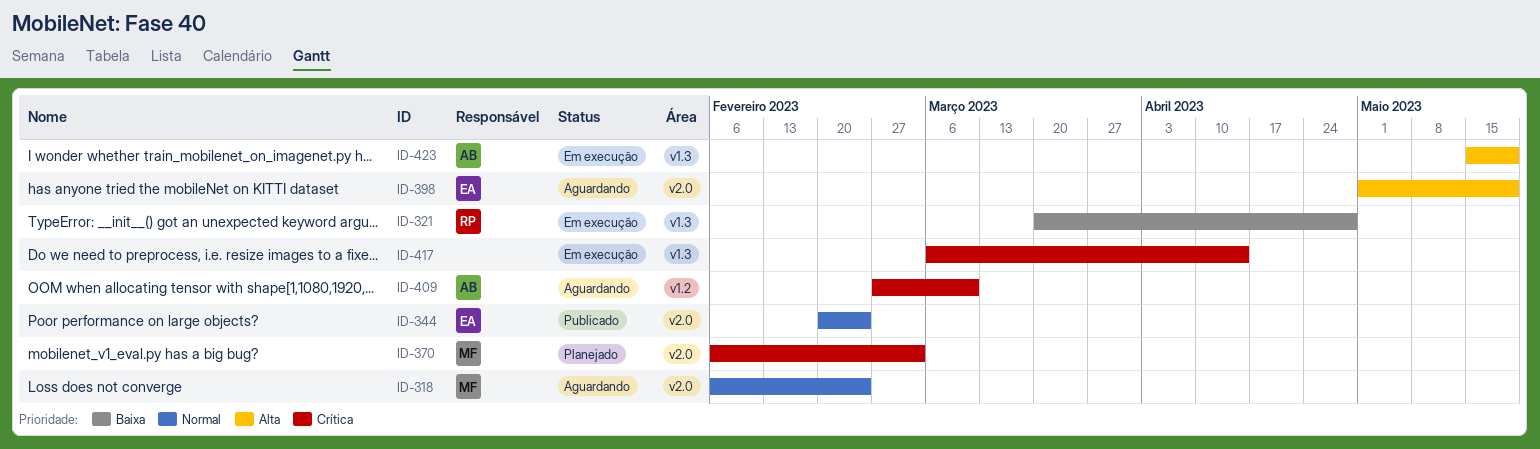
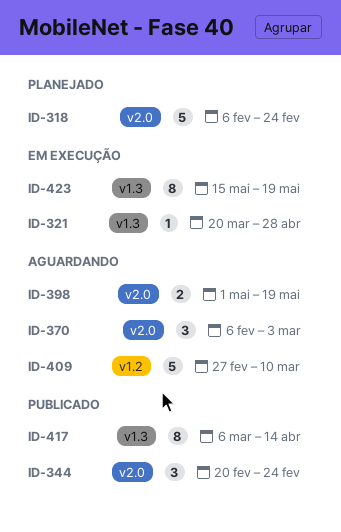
ID-318, status: Aguardando -> Planejado
ID-370, status: Planejado -> Aguardando
ID-417, status: Em execução -> Publicado

